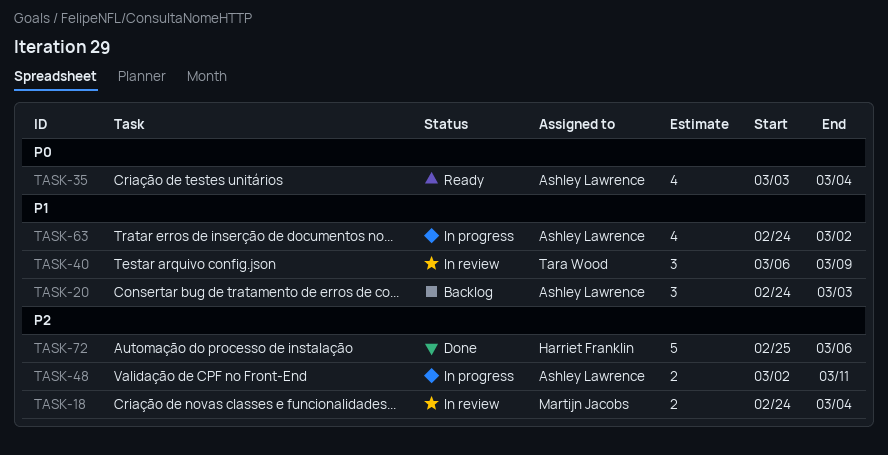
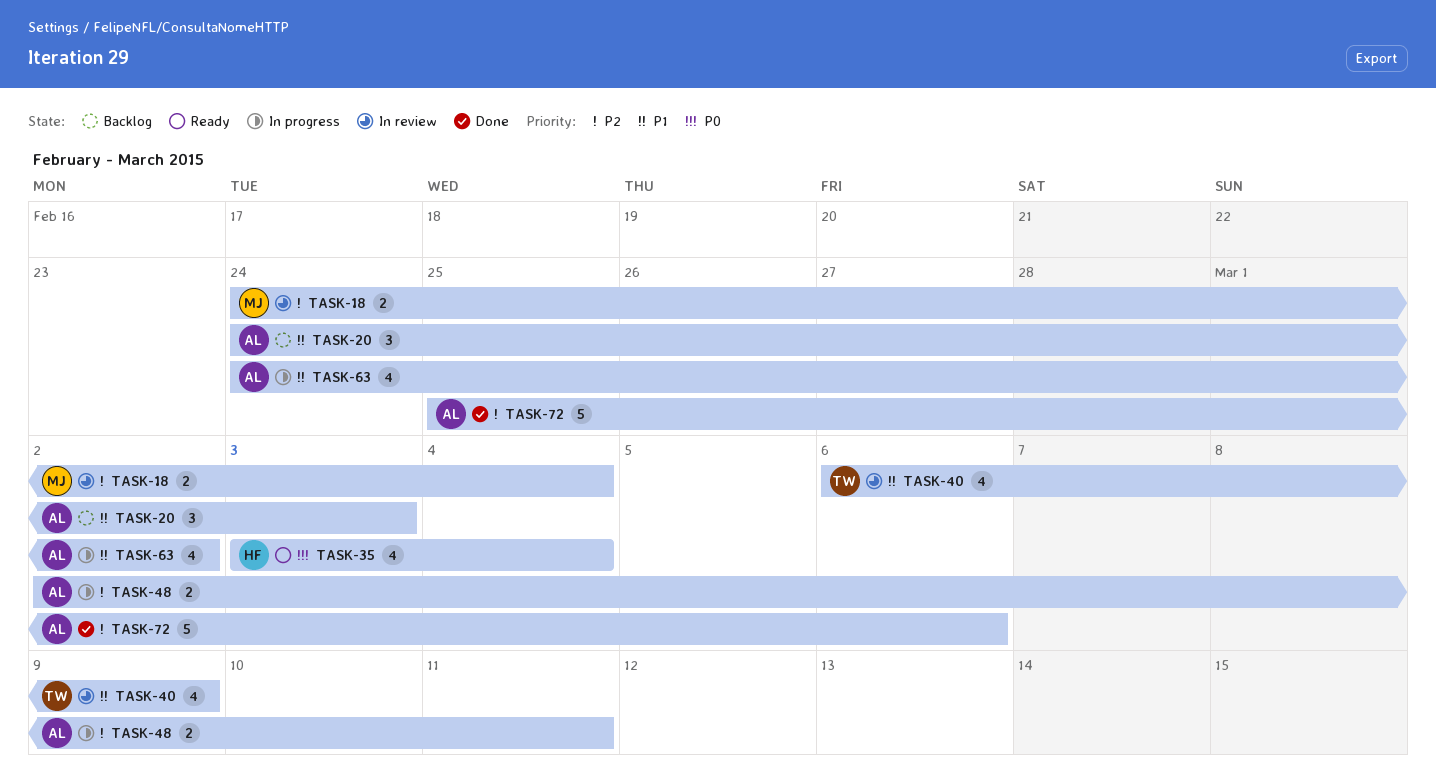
TASK-35, owner: Ashley Lawrence -> Harriet Franklin
TASK-40, estimate: 3 -> 4
TASK-72, owner: Harriet Franklin -> Ashley Lawrence

